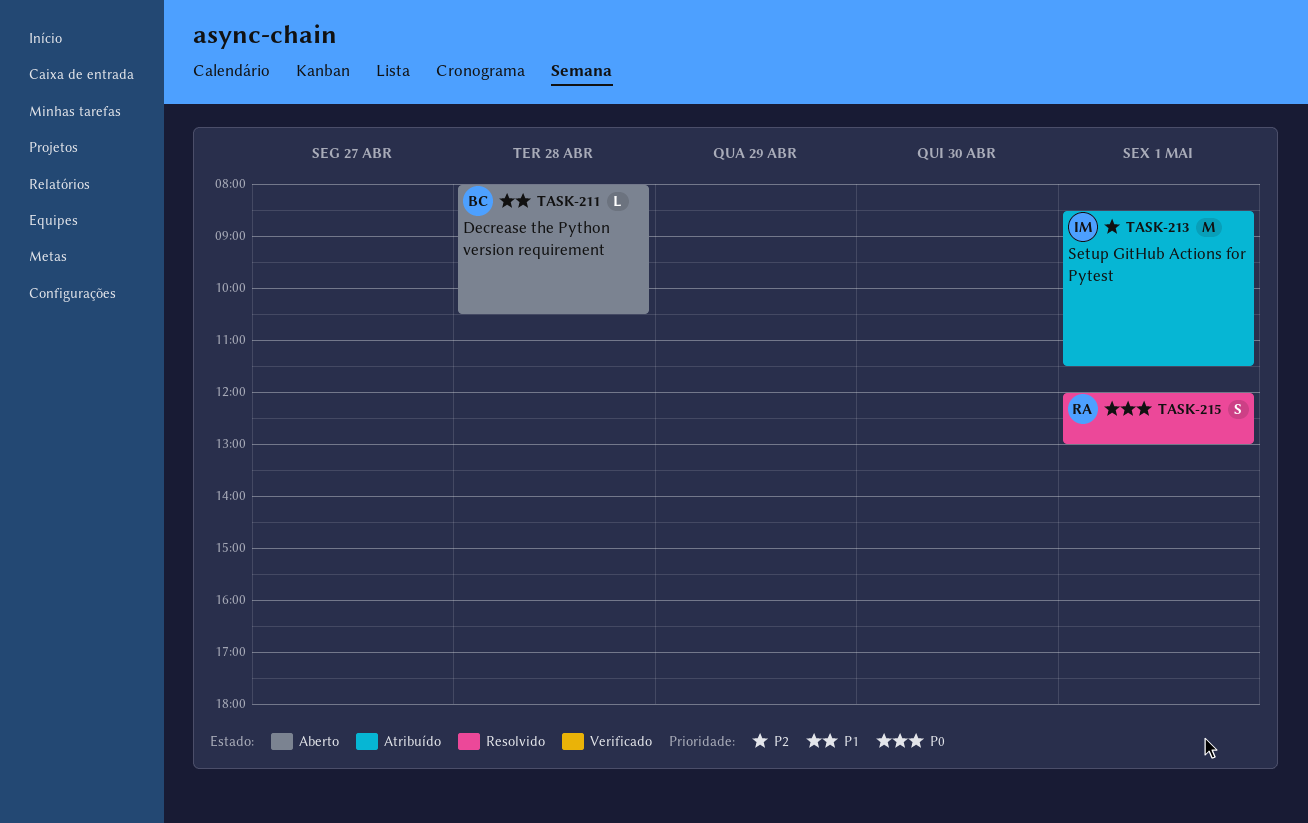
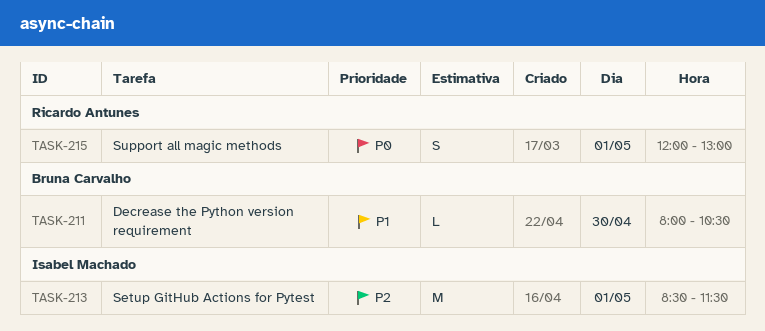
TASK-211, day: Apr 28 -> Apr 30

